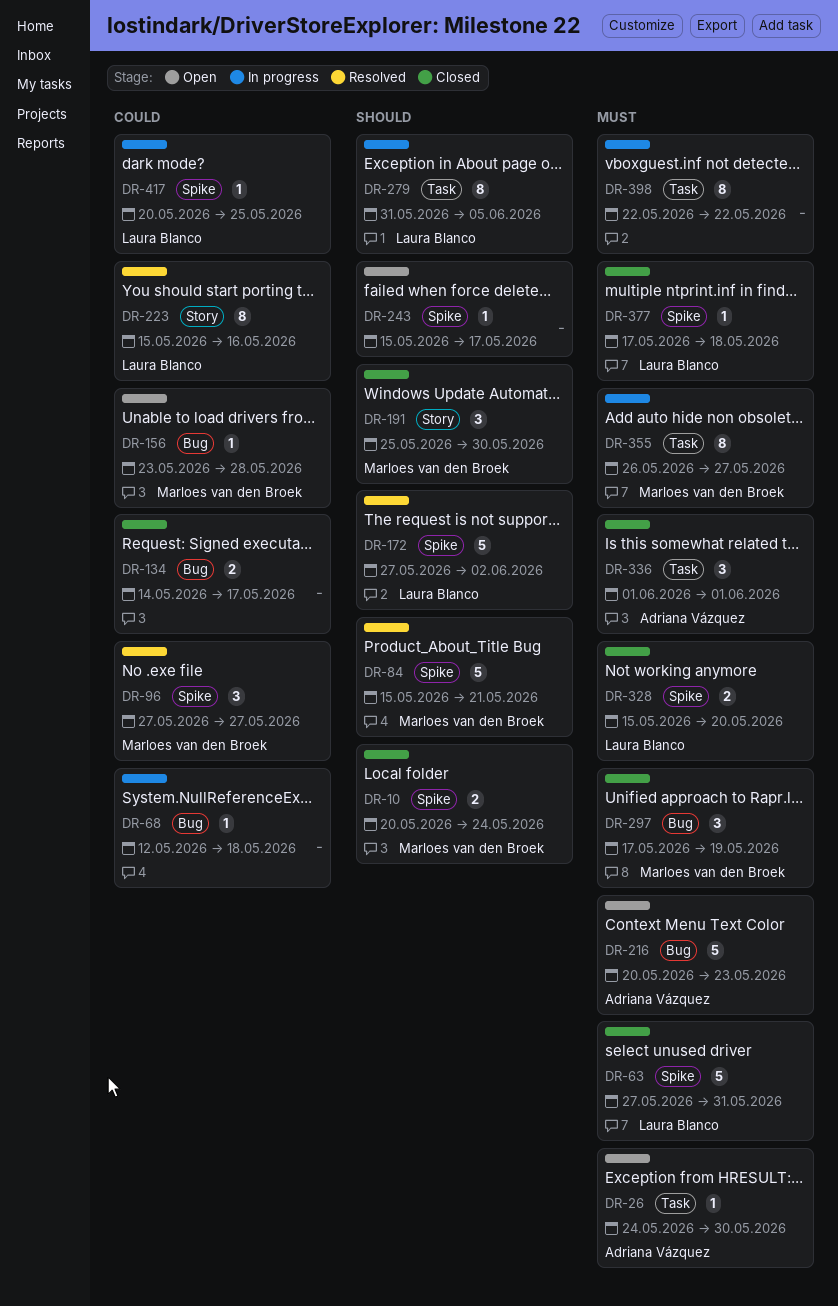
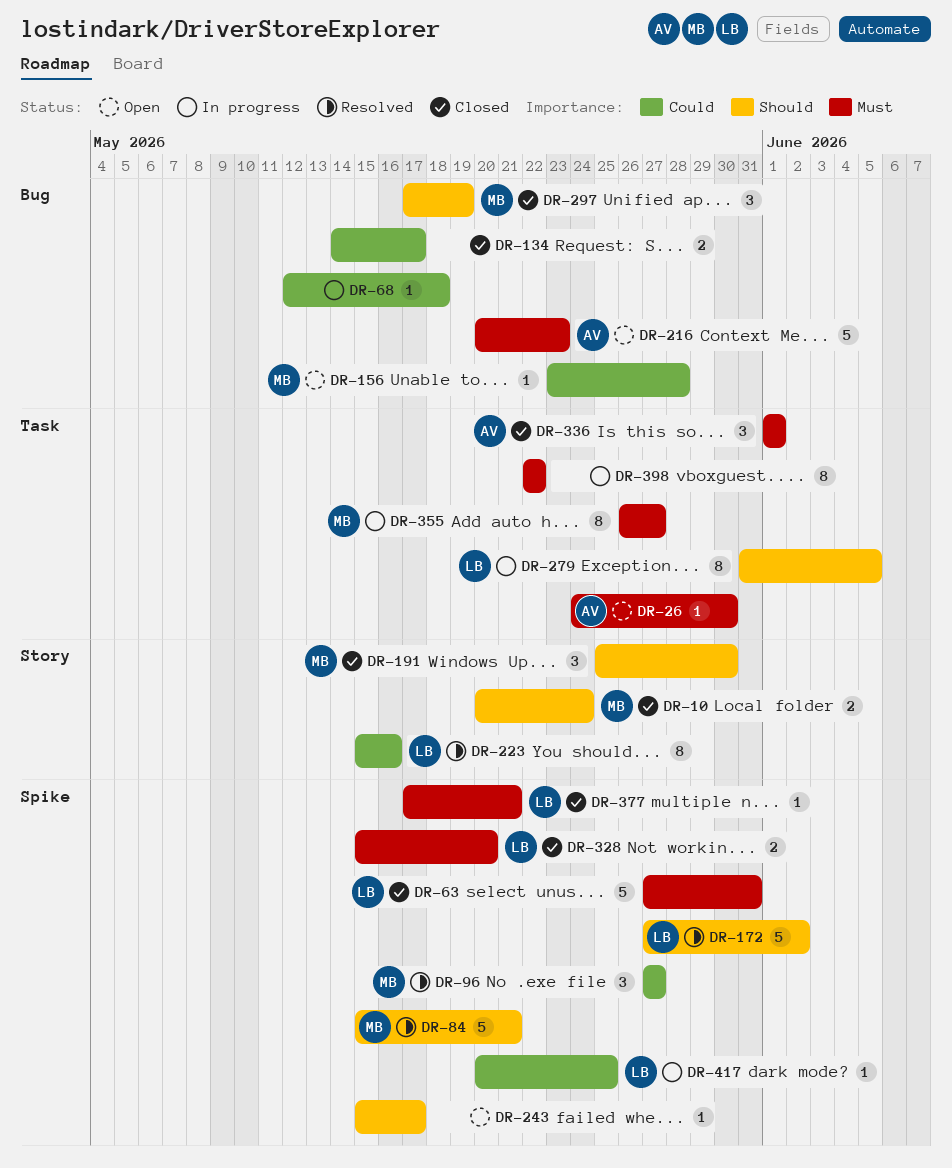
DR-10, label: Spike -> Story
DR-297, priority: Must -> Should
DR-377, due: May 18 -> May 21

